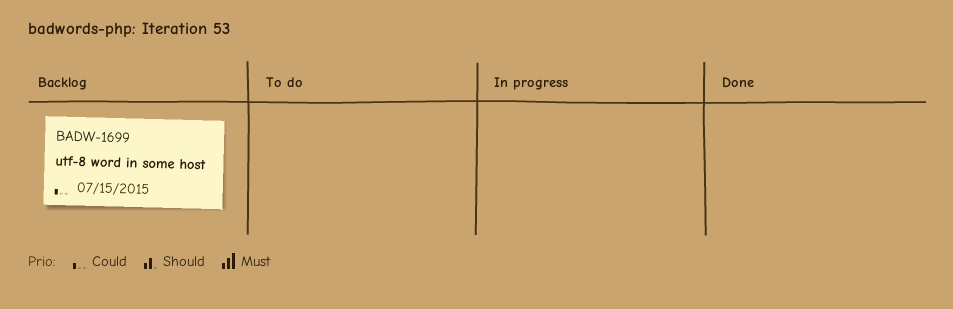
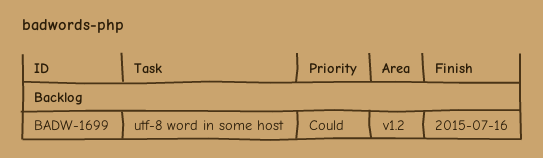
BADW-1699, due: Jul 15 -> Jul 16

